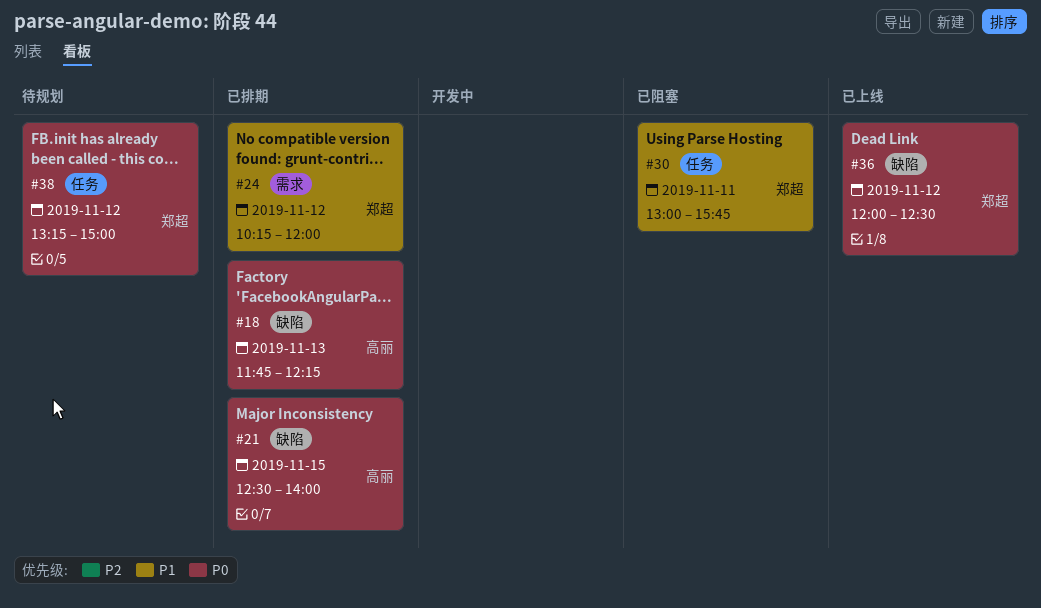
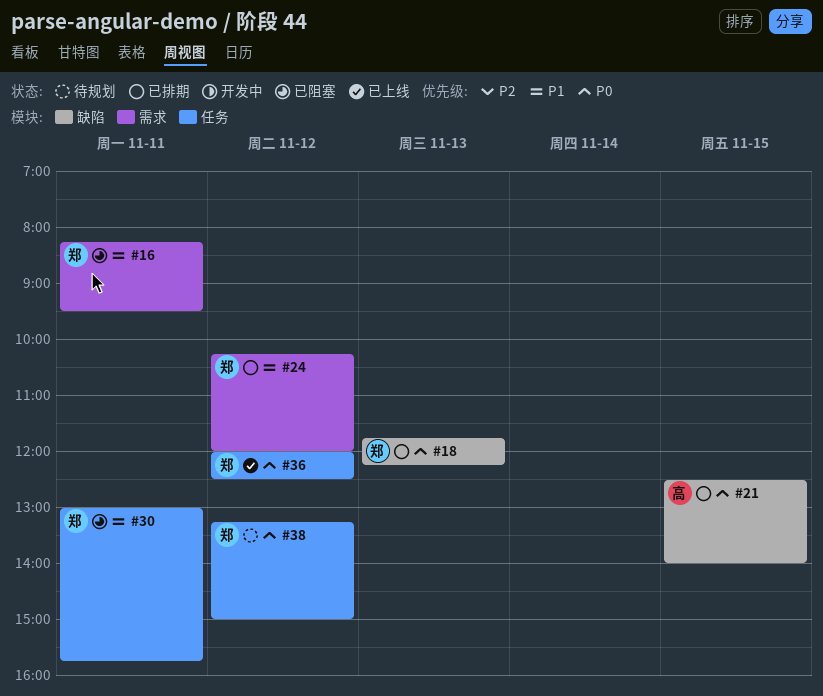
#16: none -> present
#18, owner: 高丽 -> 郑超
#36, label: 缺陷 -> 任务

